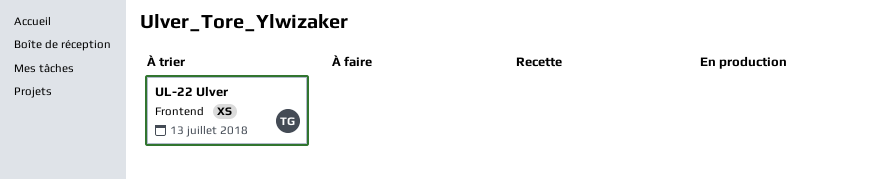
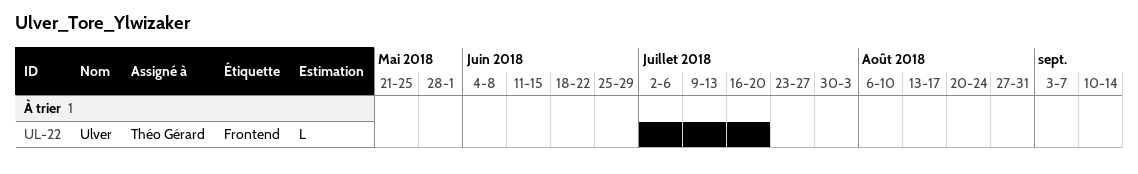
UL-22, estimate: XS -> L
UL-22, due: Jul 13 -> Jul 20

